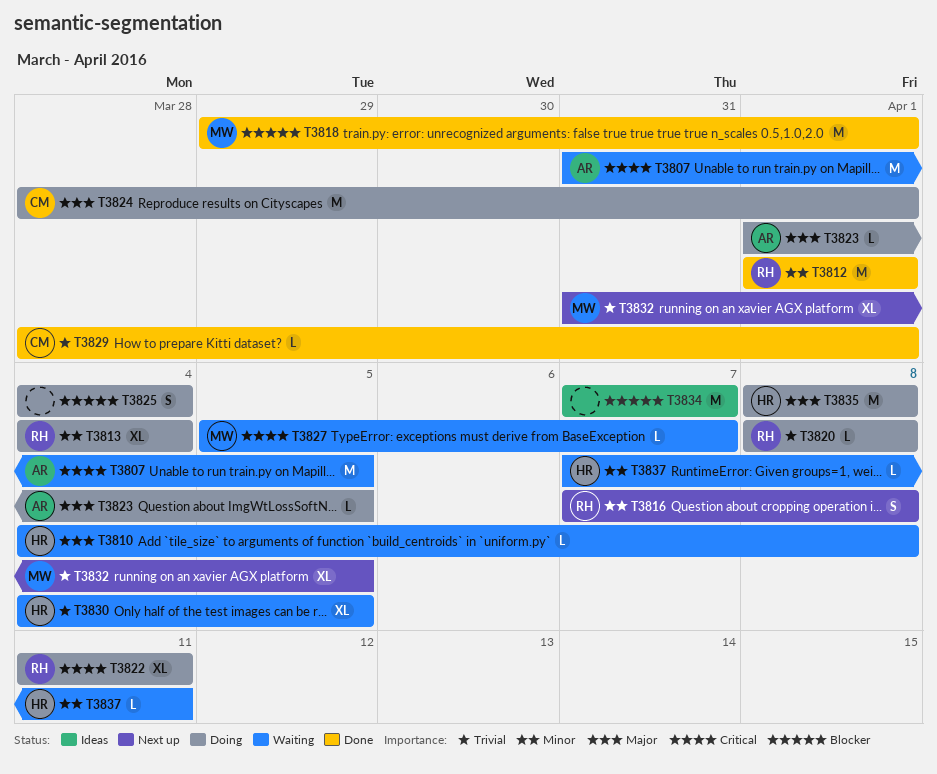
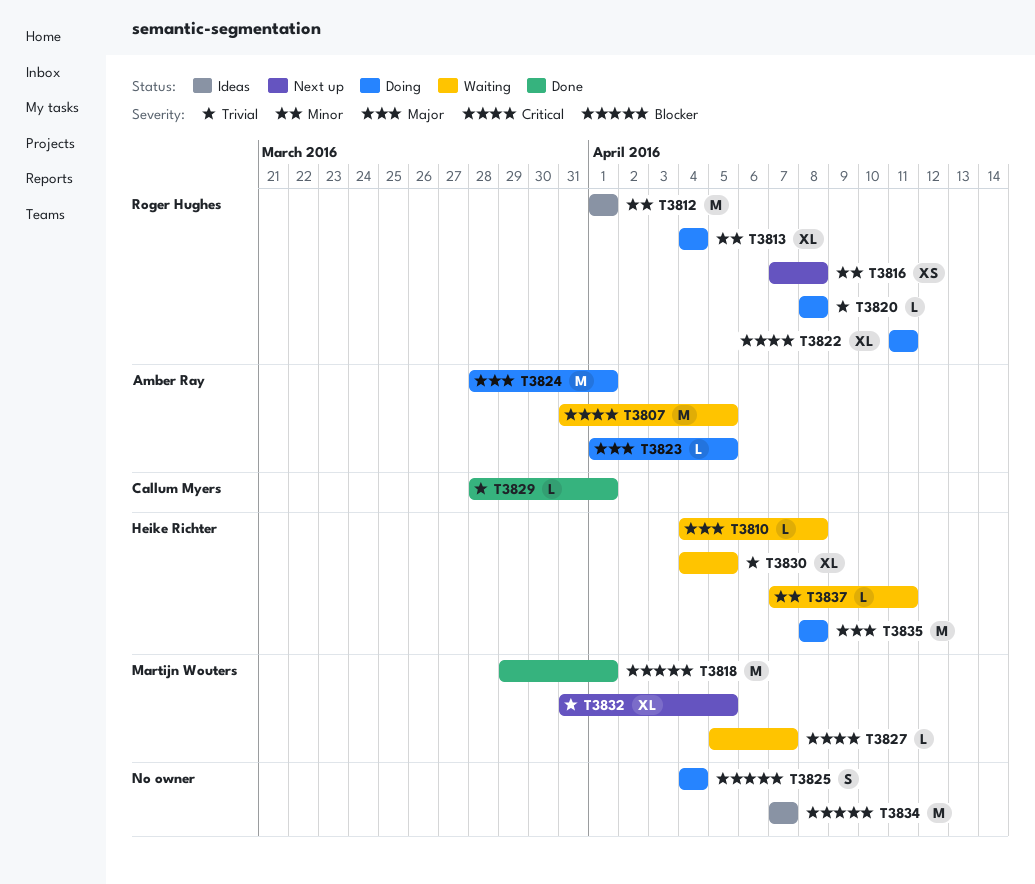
T3812, status: Done -> Ideas
T3816, estimate: S -> XS
T3824, owner: Callum Myers -> Amber Ray

